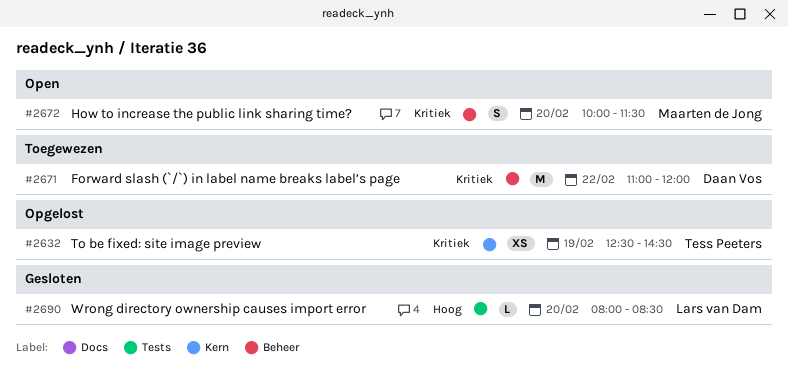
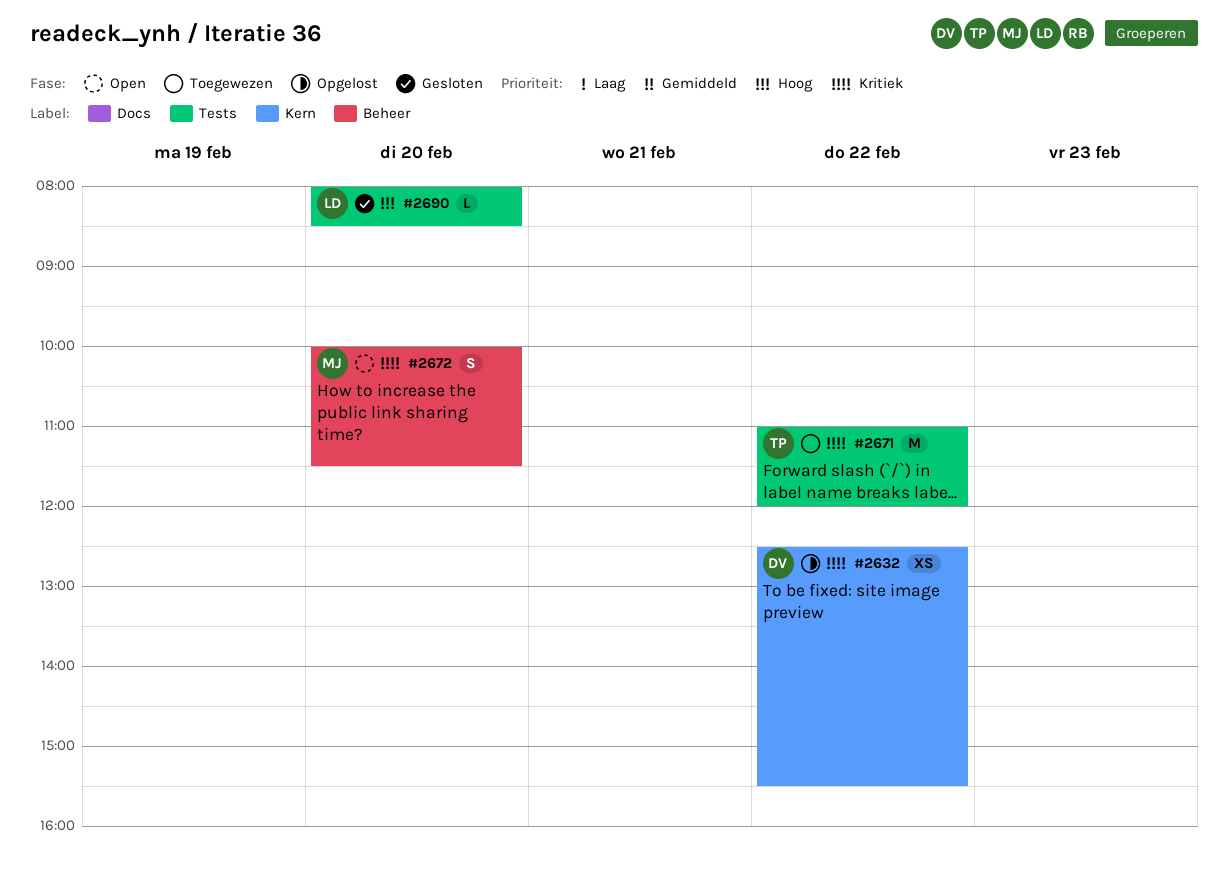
#2632, owner: Tess Peeters -> Daan Vos
#2632, day: Feb 19 -> Feb 22
#2632, ends: 14:30 -> 15:30
#2671, owner: Daan Vos -> Tess Peeters
#2671, label: Beheer -> Tests

